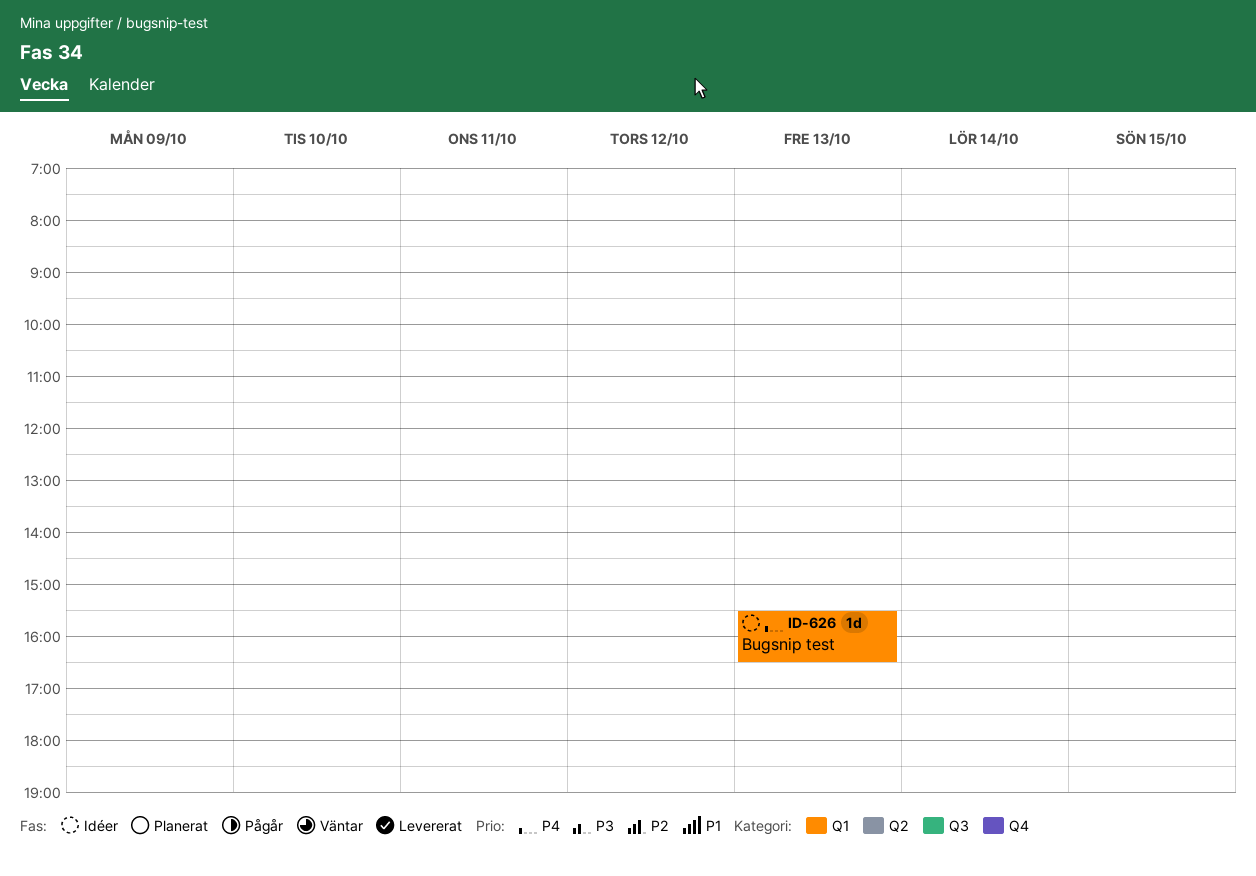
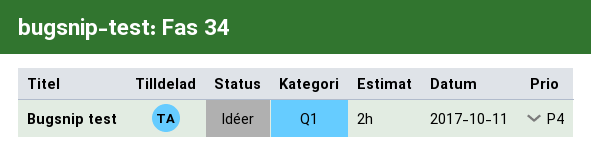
Bugsnip test, estimate: 1d -> 2h
Bugsnip test, day: Oct 13 -> Oct 11

